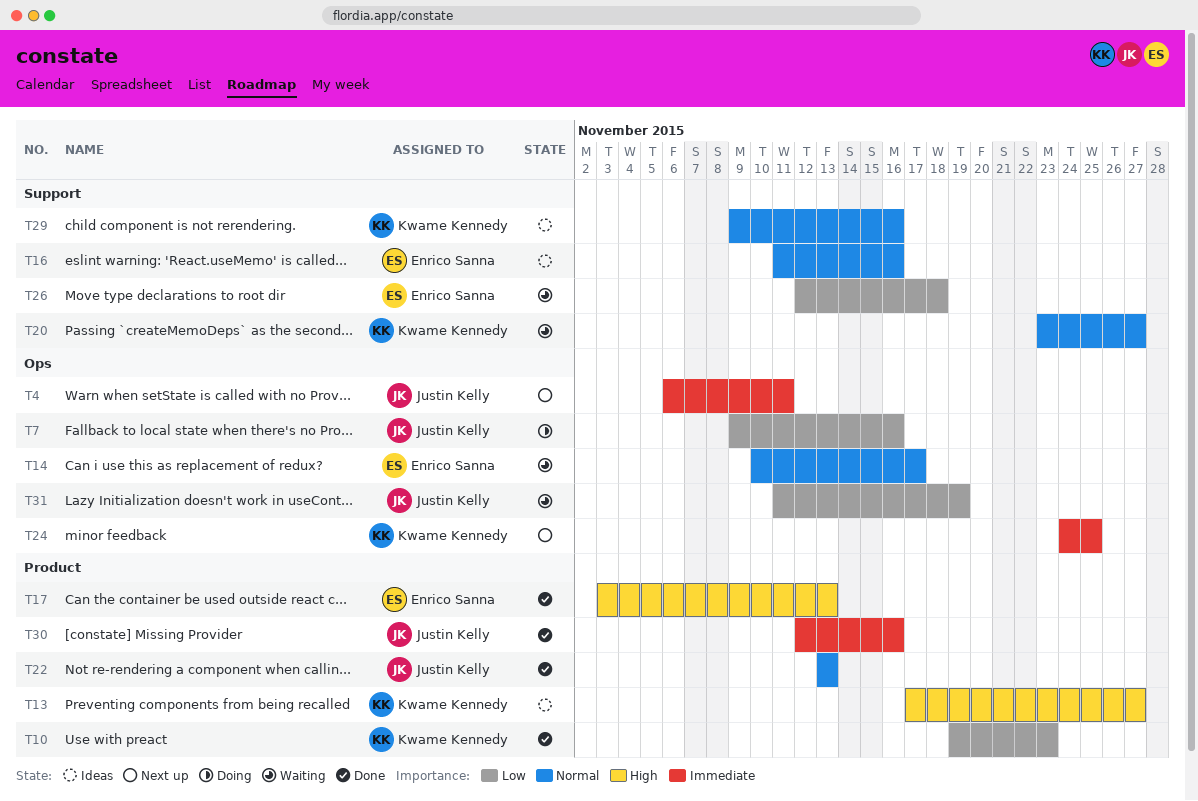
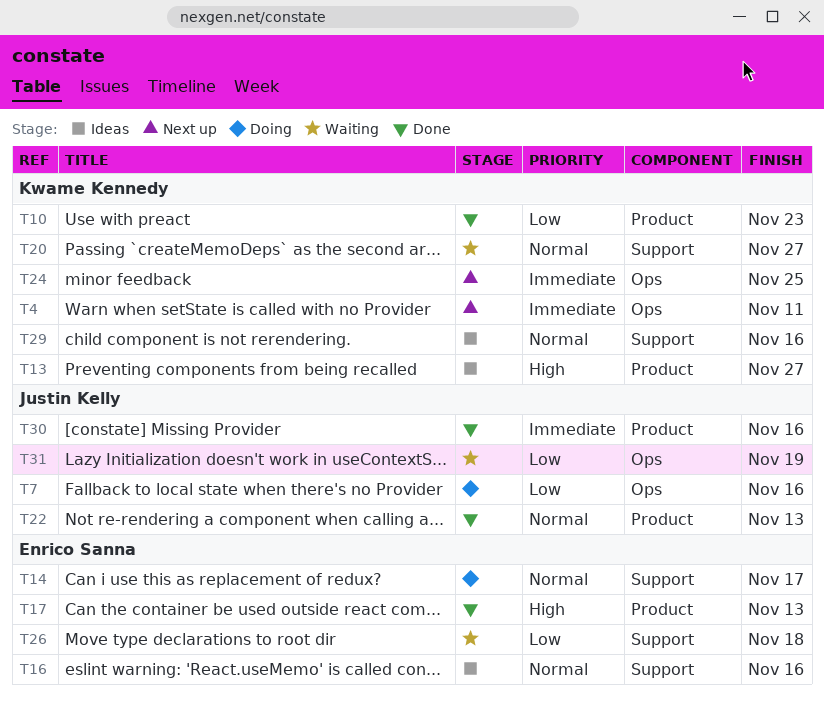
T4, owner: Justin Kelly -> Kwame Kennedy
T14, status: Waiting -> Doing
T14, label: Ops -> Support

